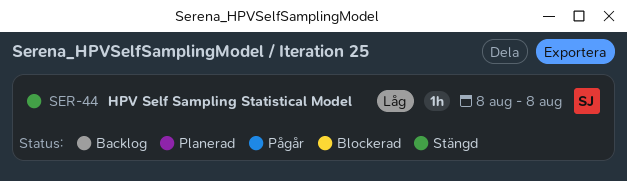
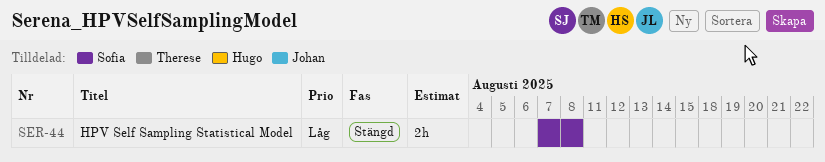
SER-44, estimate: 1h -> 2h
SER-44, start: Aug 8 -> Aug 7

